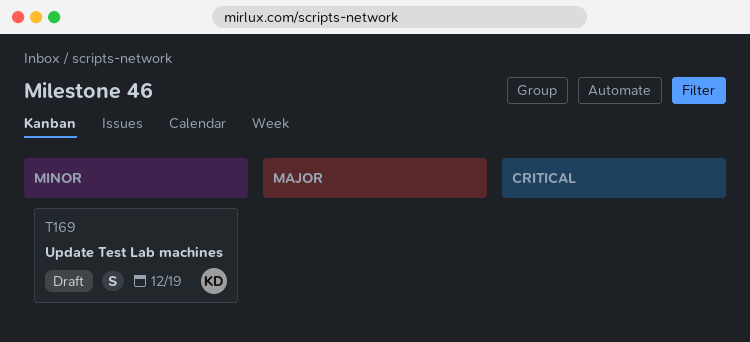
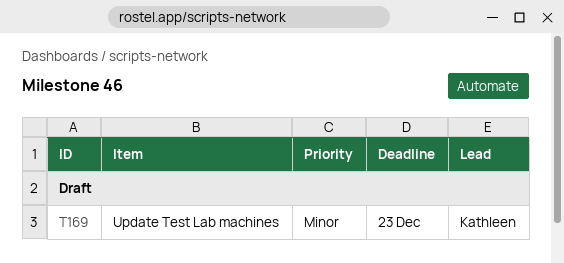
T169, due: Dec 19 -> Dec 23

